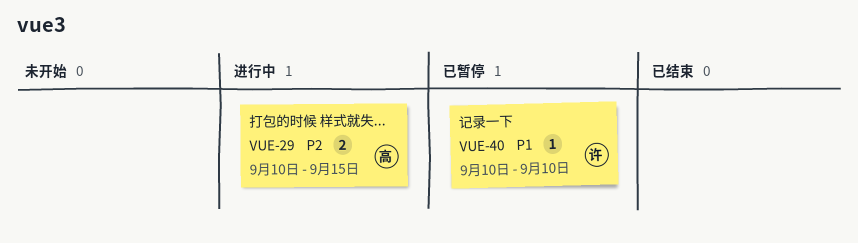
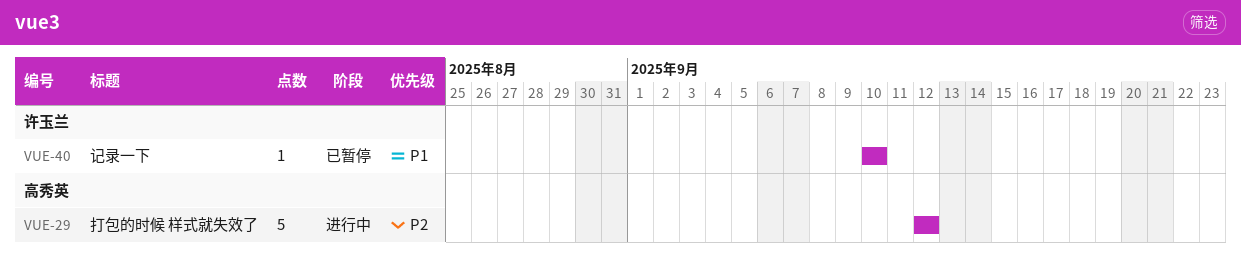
VUE-29, estimate: 2 -> 5
VUE-29, start: Sep 10 -> Sep 12
VUE-29, due: Sep 15 -> Sep 12

